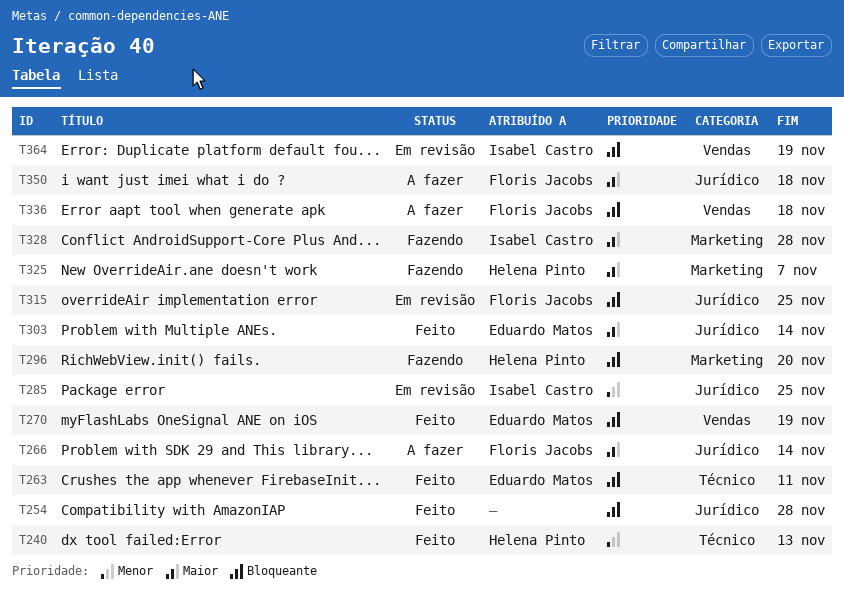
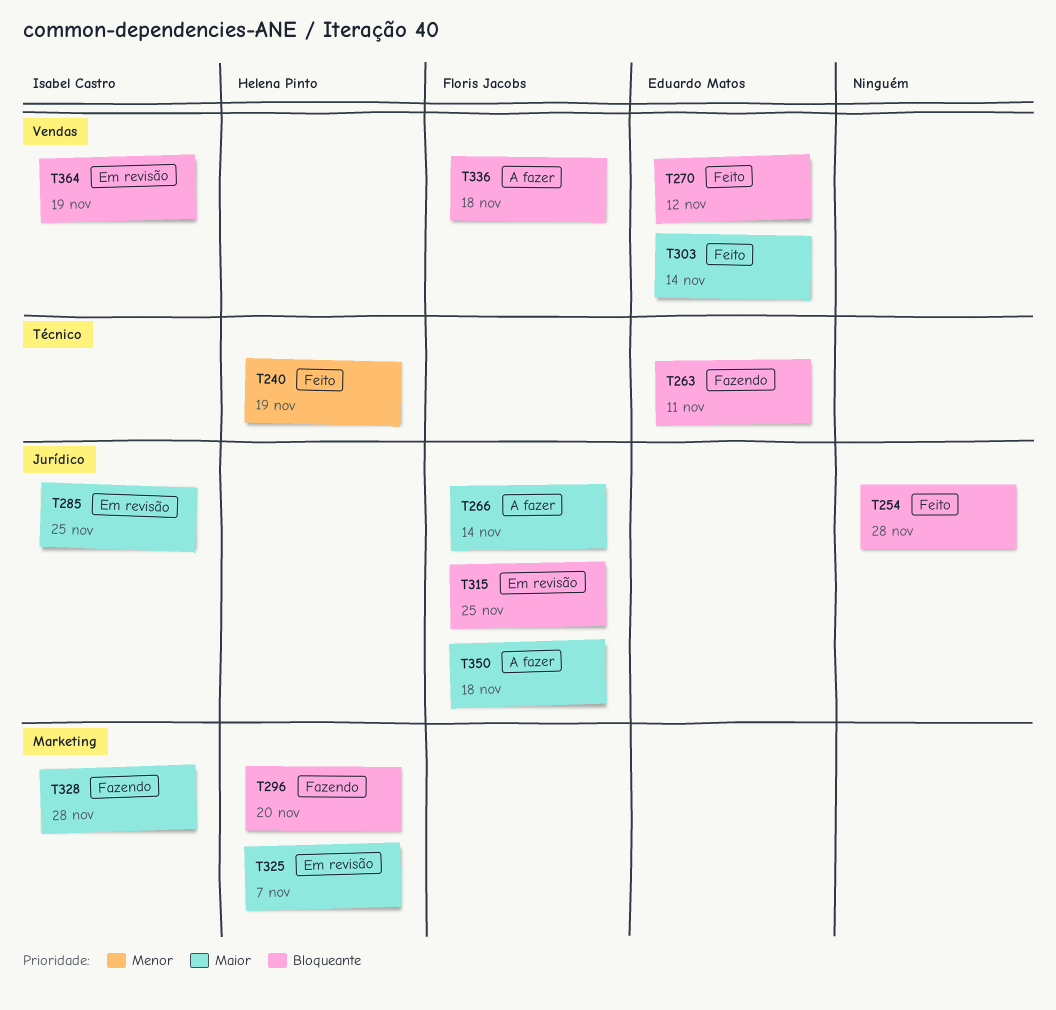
T240, due: Nov 13 -> Nov 19
T263, status: Feito -> Fazendo
T270, due: Nov 19 -> Nov 12
T285, priority: Menor -> Maior
T303, label: Jurídico -> Vendas
T325, status: Fazendo -> Em revisão

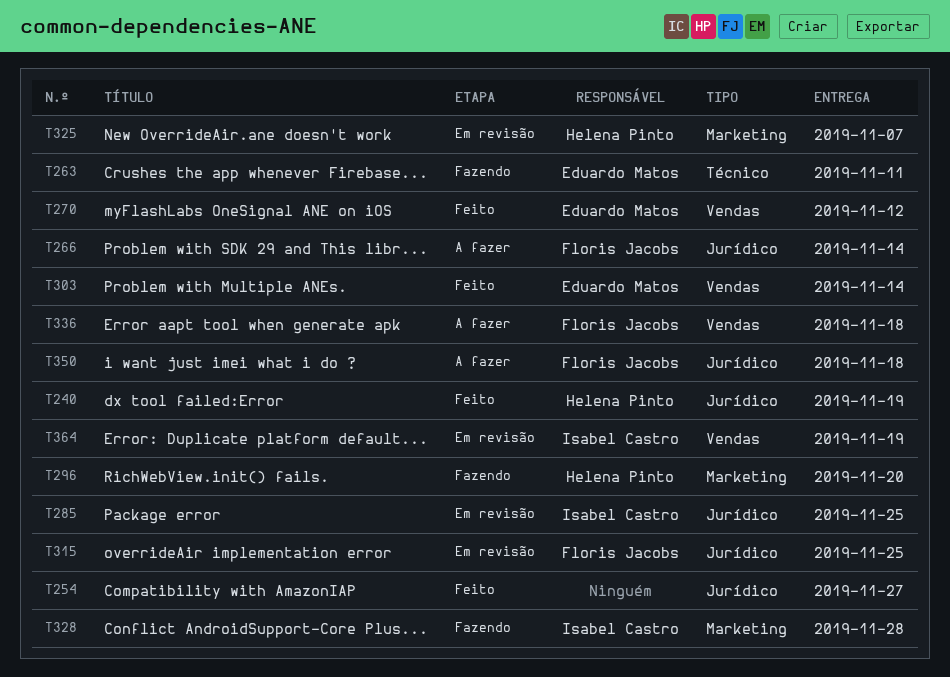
T240, label: Técnico -> Jurídico
T254, due: Nov 28 -> Nov 27

